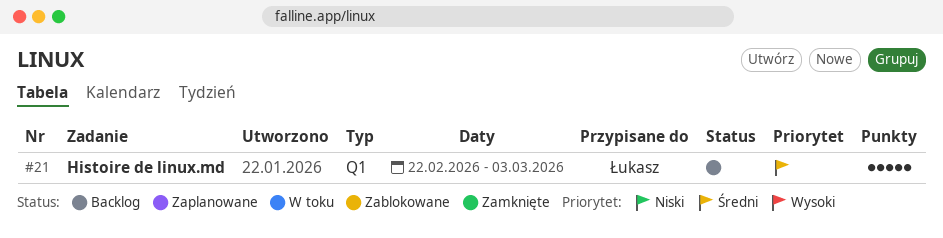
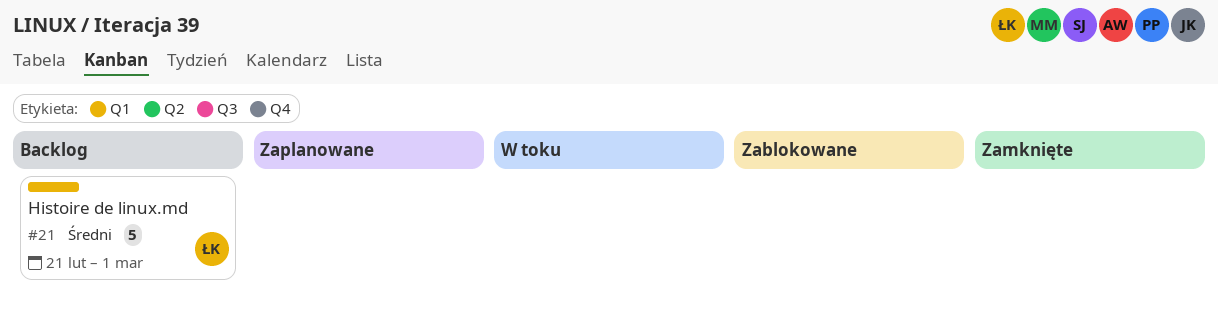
#21, start: Feb 22 -> Feb 21
#21, due: Mar 3 -> Mar 1

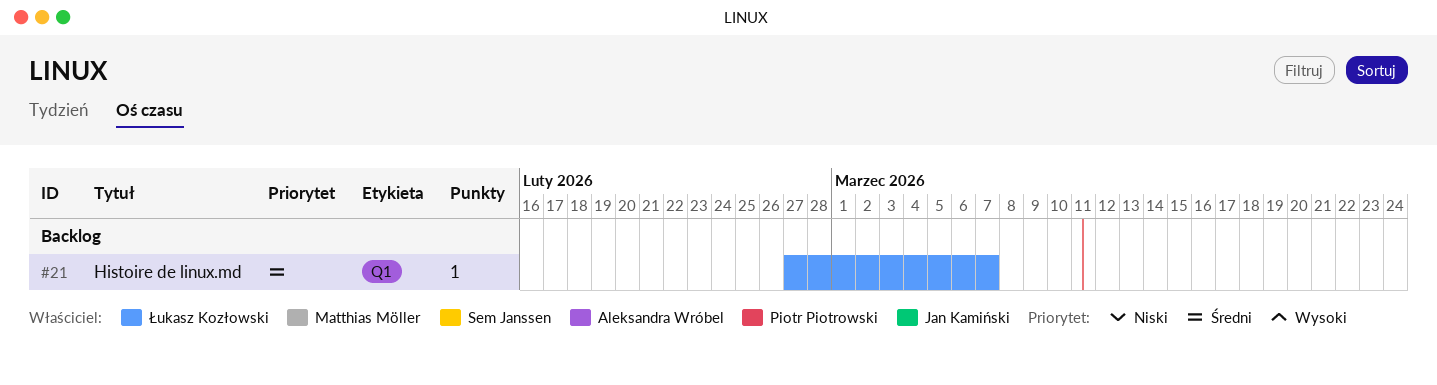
#21, estimate: 5 -> 1
#21, start: Feb 21 -> Feb 27
#21, due: Mar 1 -> Mar 7

